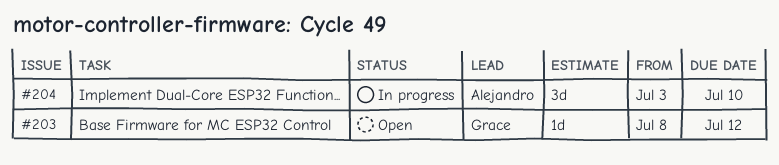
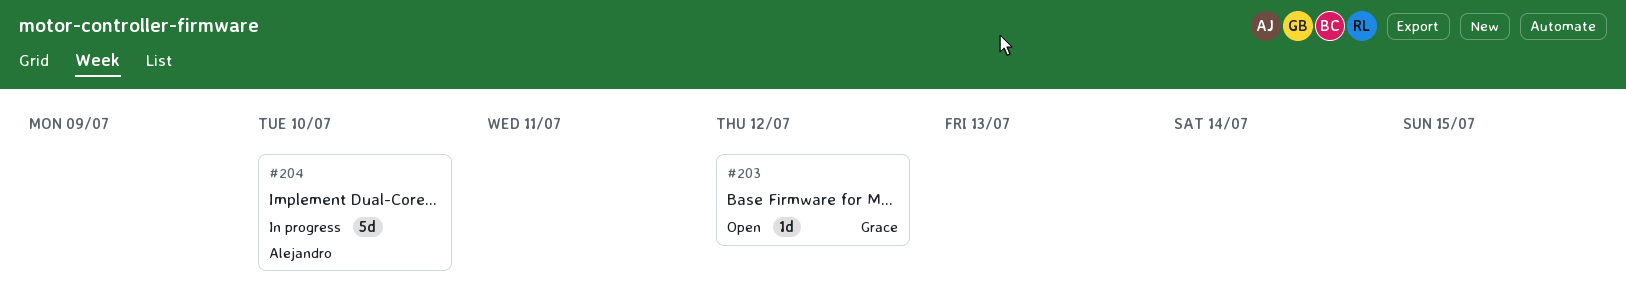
#204, estimate: 3d -> 5d

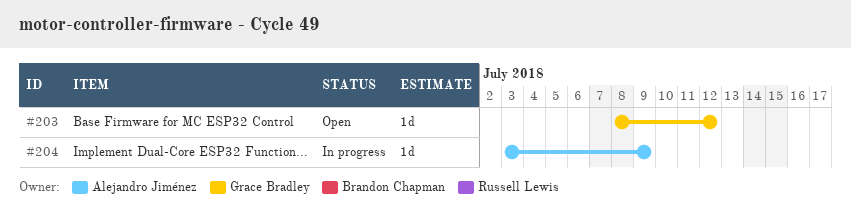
#204, estimate: 5d -> 1d
#204, due: Jul 10 -> Jul 9

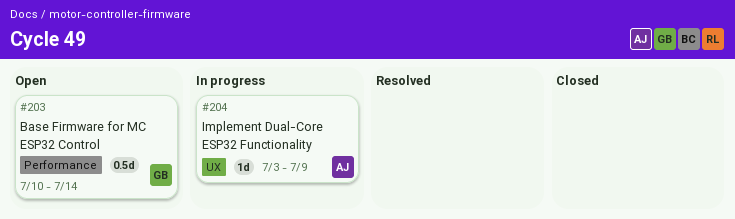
#203, estimate: 1d -> 0.5d
#203, start: Jul 8 -> Jul 10
#203, due: Jul 12 -> Jul 14

